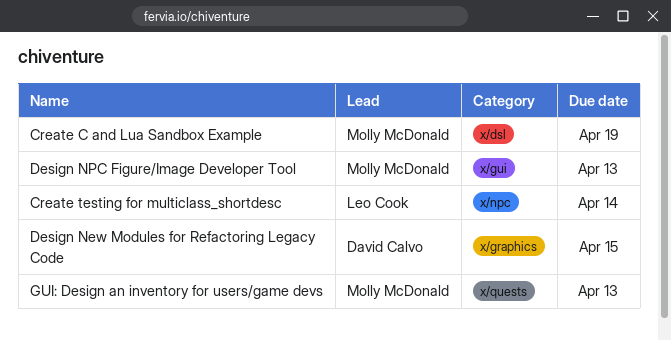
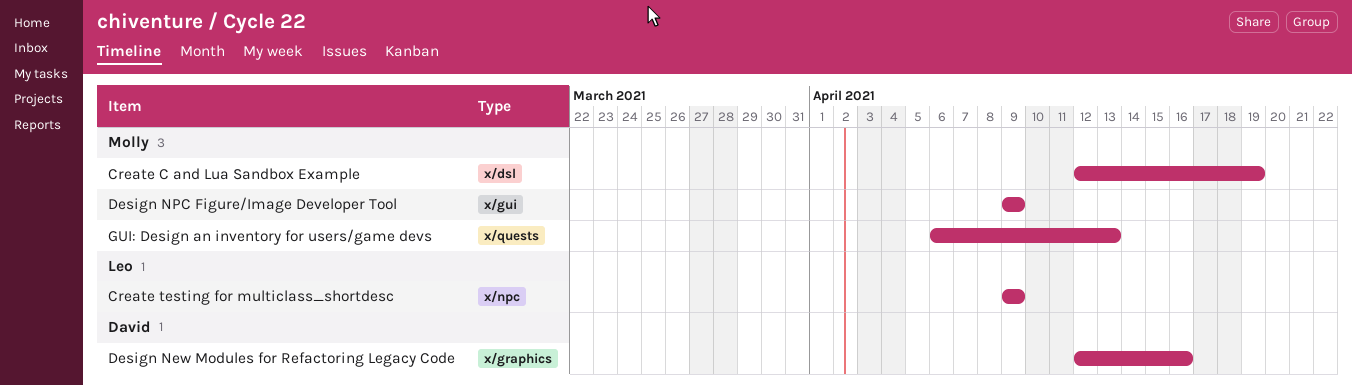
Create testing for multiclass_shortdesc, due: Apr 14 -> Apr 9
Design New Modules for Refactoring Legacy Code, due: Apr 15 -> Apr 16
Design NPC Figure/Image Developer Tool, due: Apr 13 -> Apr 9

